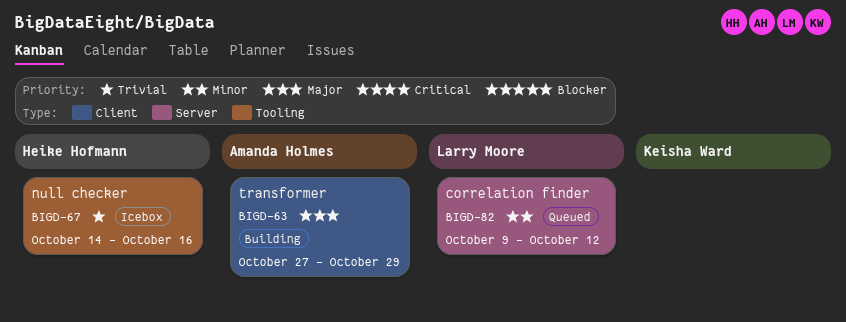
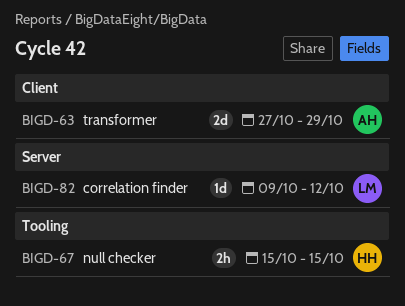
BIGD-67, start: Oct 14 -> Oct 15
BIGD-67, due: Oct 16 -> Oct 15

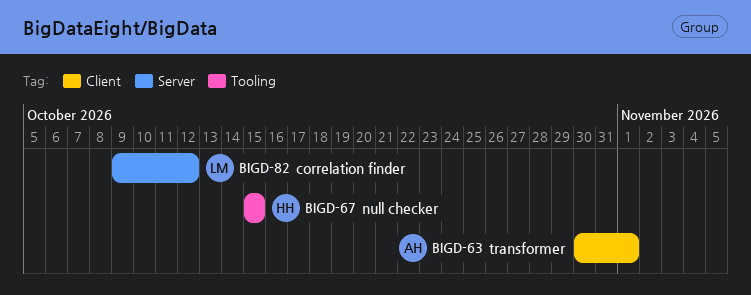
BIGD-63, start: Oct 27 -> Oct 30
BIGD-63, due: Oct 29 -> Nov 1

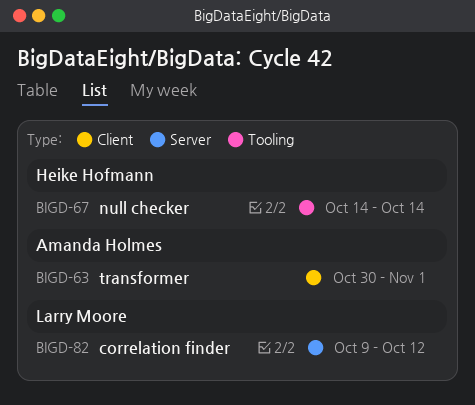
BIGD-67, start: Oct 15 -> Oct 14
BIGD-67, due: Oct 15 -> Oct 14

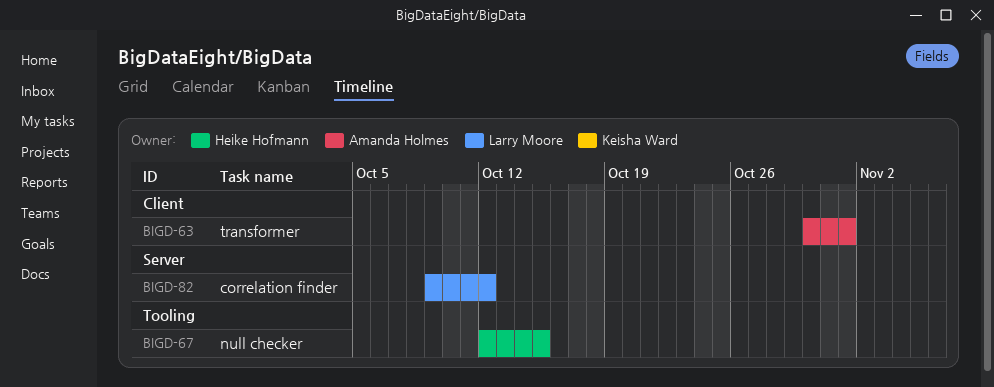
BIGD-67, start: Oct 14 -> Oct 12
BIGD-67, due: Oct 14 -> Oct 15

